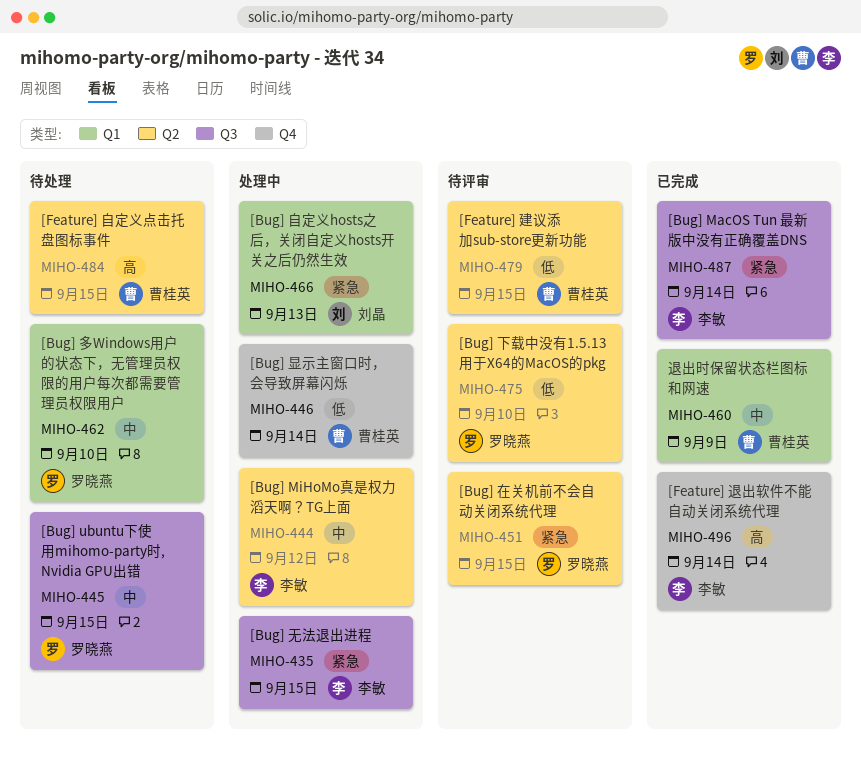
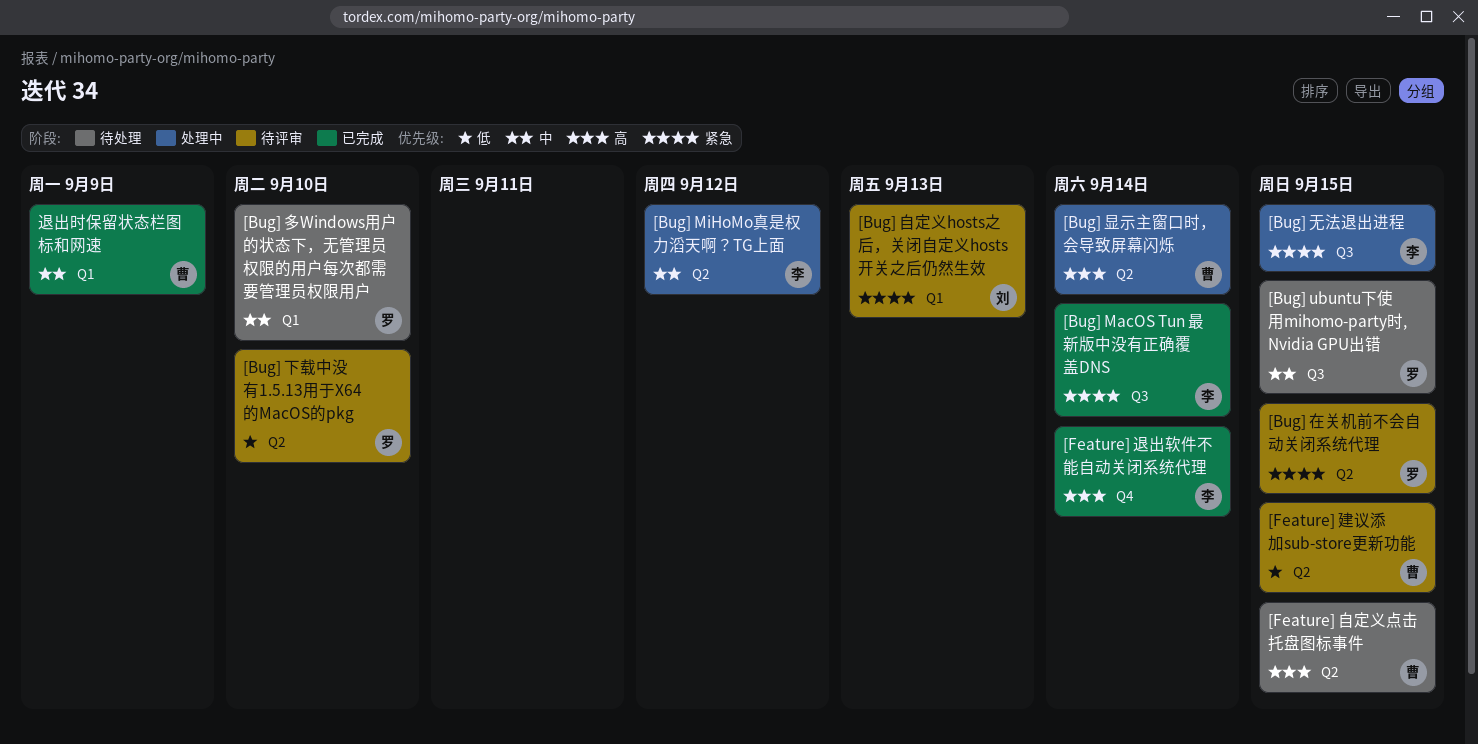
[Bug] 显示主窗口时，会导致屏幕闪烁, priority: 低 -> 高
[Bug] 显示主窗口时，会导致屏幕闪烁, label: Q4 -> Q2
[Bug] 自定义hosts之后，关闭自定义hosts开关之后仍然生效, status: 处理中 -> 待评审

